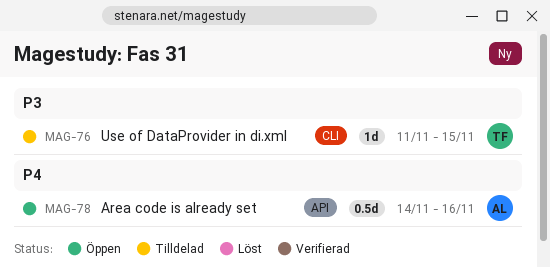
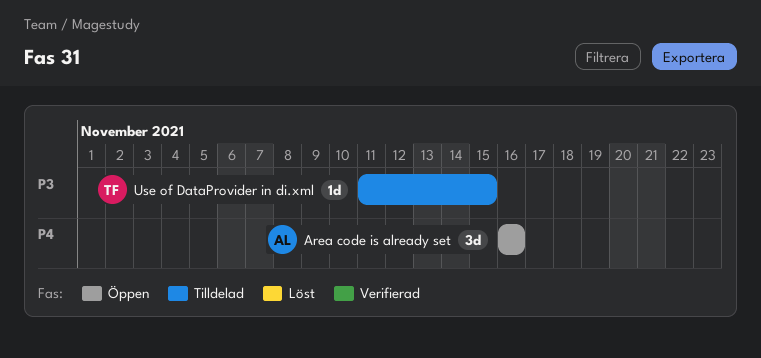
Area code is already set, estimate: 0.5d -> 3d
Area code is already set, start: Nov 14 -> Nov 16

